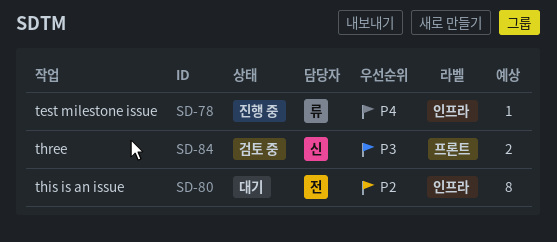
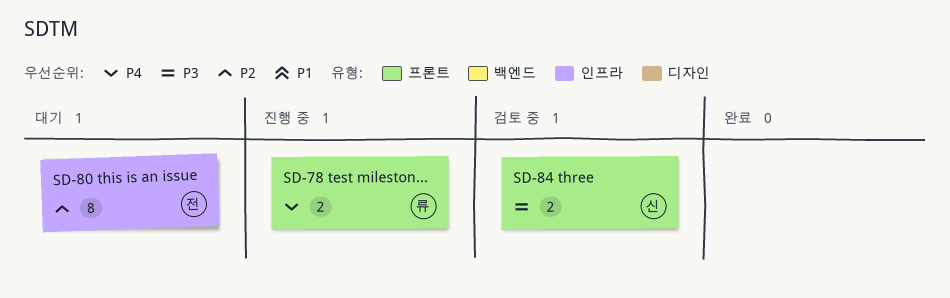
SD-78, label: 인프라 -> 프론트
SD-78, estimate: 1 -> 2

